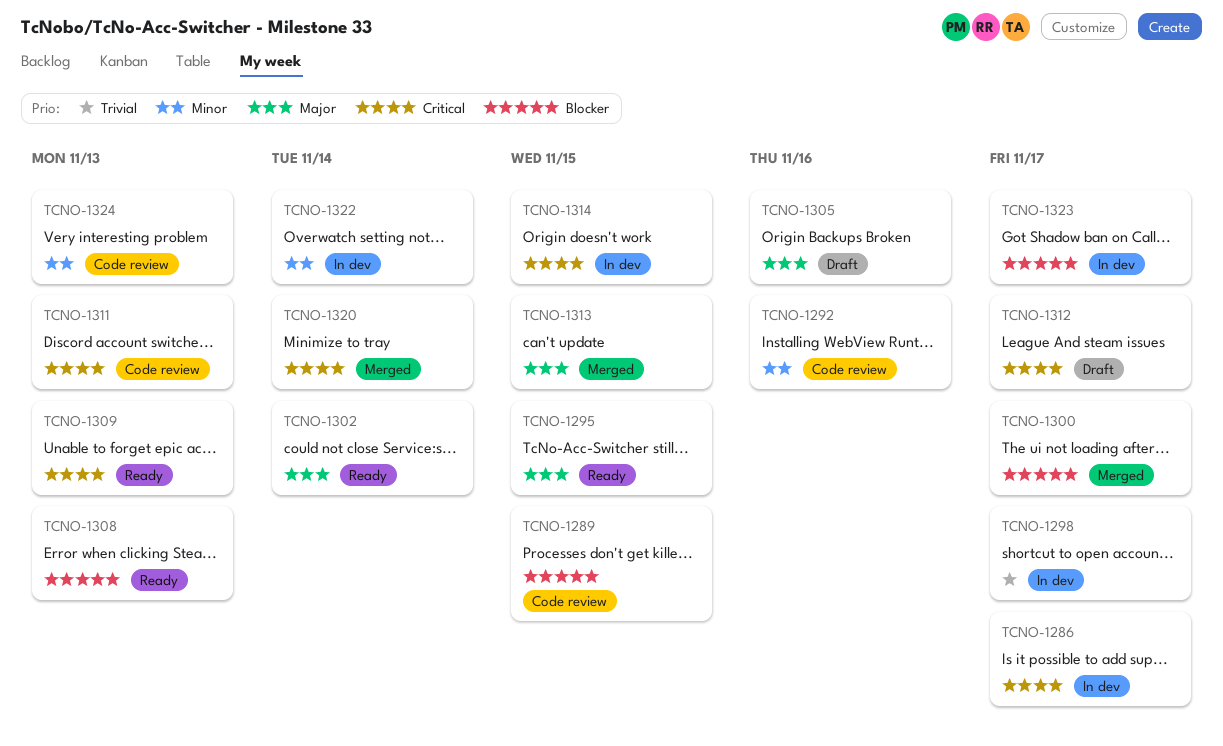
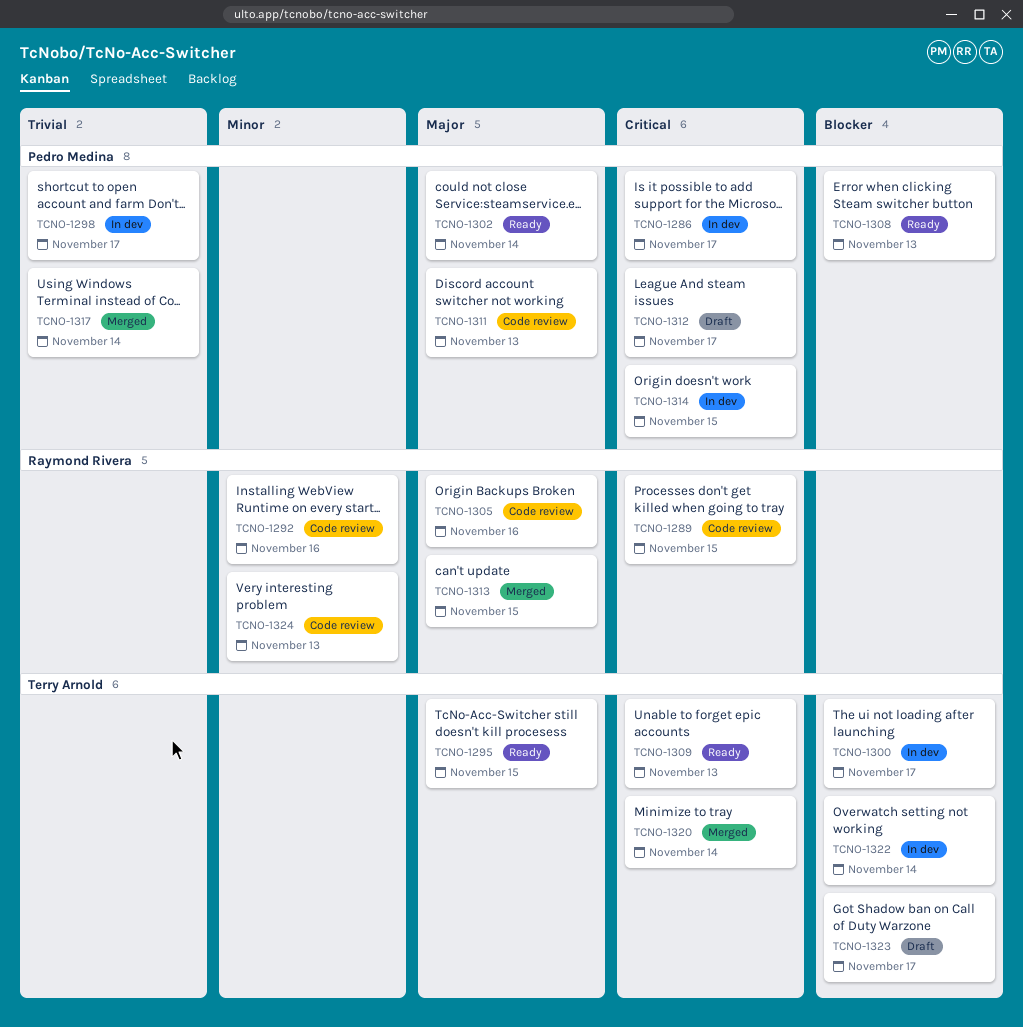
TCNO-1289, priority: Blocker -> Critical
TCNO-1300, status: Merged -> In dev
TCNO-1305, status: Draft -> Code review
TCNO-1311, priority: Critical -> Major
TCNO-1317: none -> present
TCNO-1322, priority: Minor -> Blocker
TCNO-1323, status: In dev -> Draft

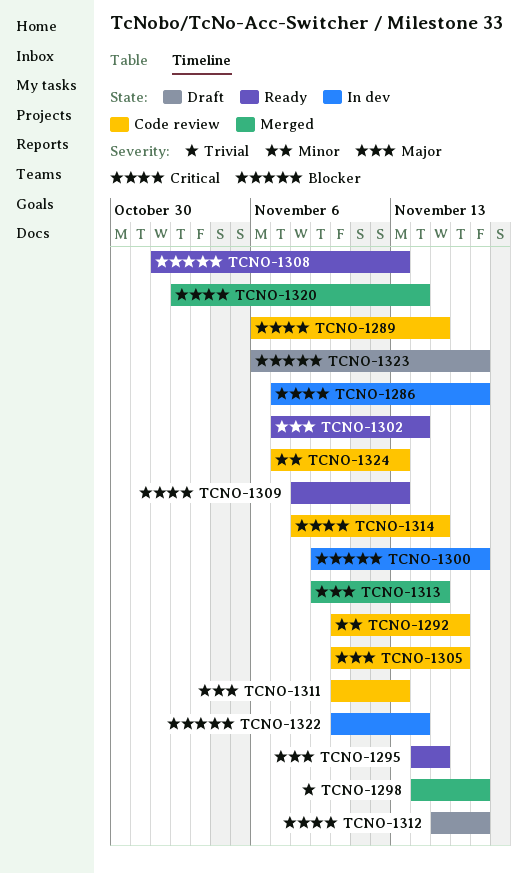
TCNO-1298, status: In dev -> Merged
TCNO-1314, status: In dev -> Code review
TCNO-1317: present -> none

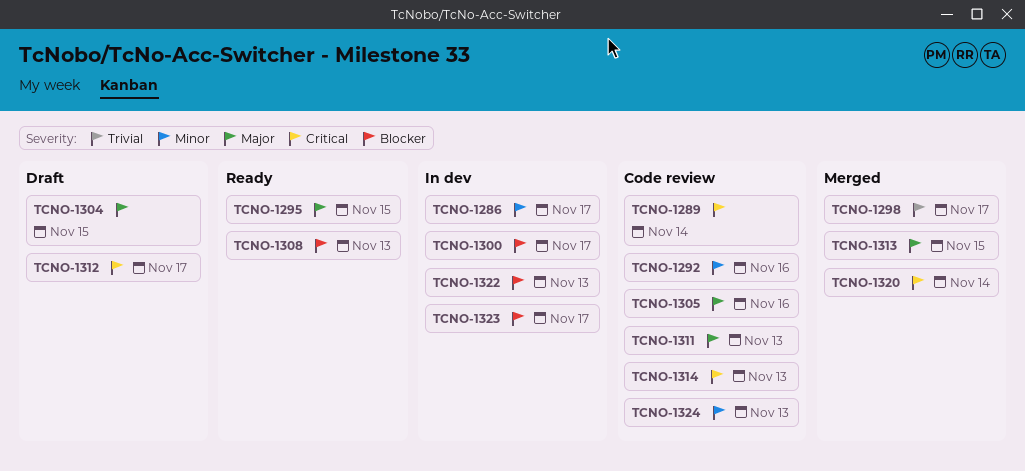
TCNO-1286, priority: Critical -> Minor
TCNO-1289, due: Nov 15 -> Nov 14
TCNO-1302: present -> none
TCNO-1304: none -> present
TCNO-1309: present -> none
TCNO-1314, due: Nov 15 -> Nov 13
TCNO-1322, due: Nov 14 -> Nov 13
TCNO-1323, status: Draft -> In dev

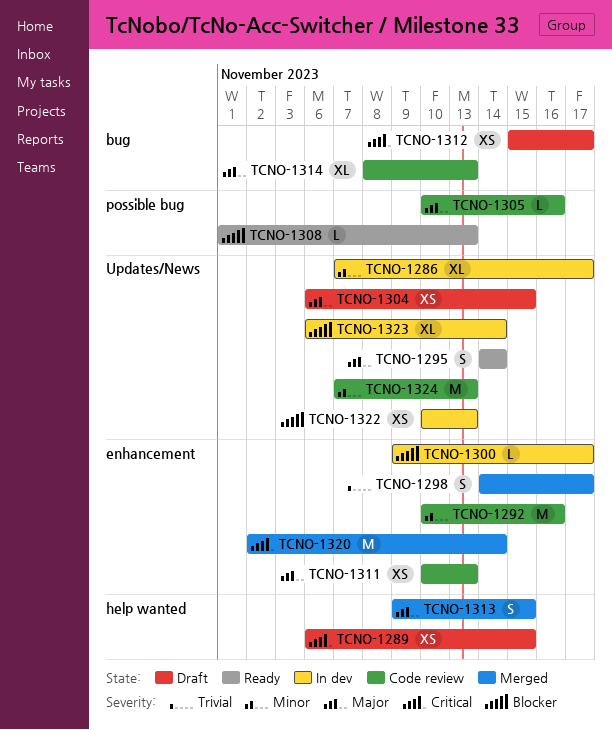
TCNO-1289, status: Code review -> Draft
TCNO-1289, due: Nov 14 -> Nov 15
TCNO-1295, due: Nov 15 -> Nov 14
TCNO-1314, priority: Critical -> Major
TCNO-1323, due: Nov 17 -> Nov 14

